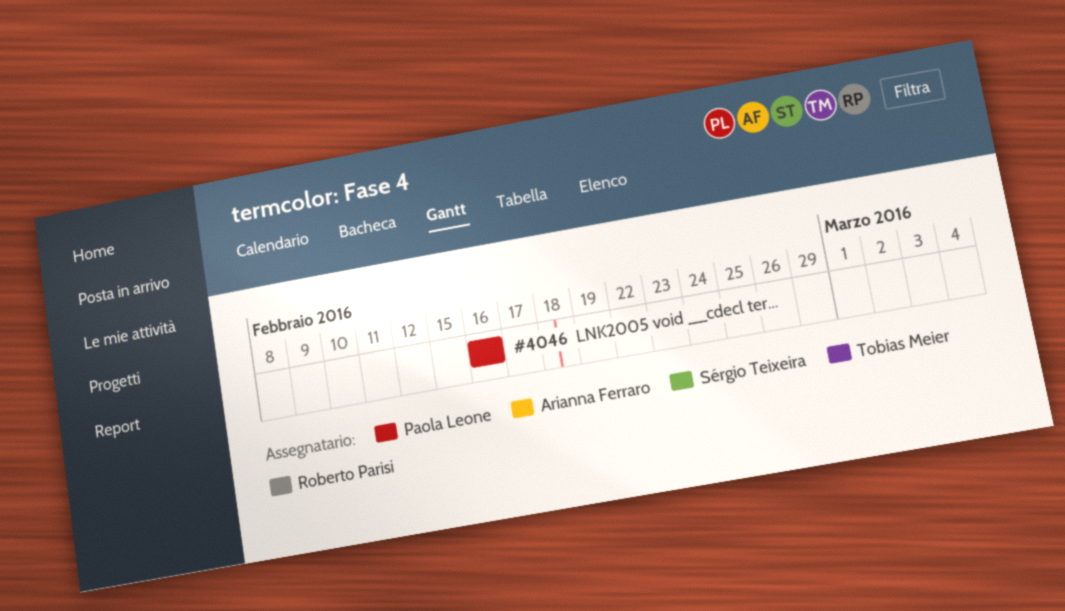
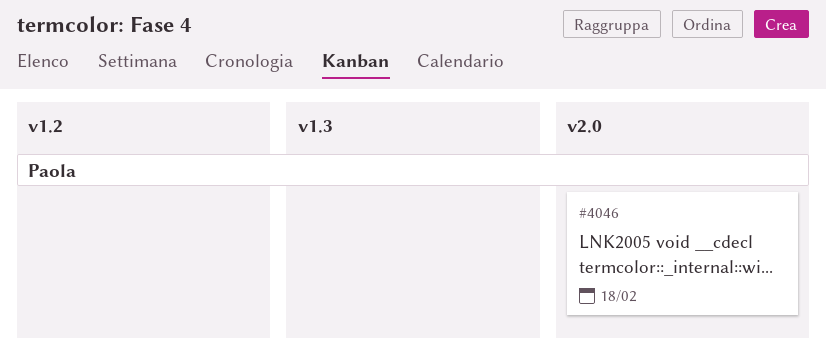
#4046, due: Feb 16 -> Feb 18

